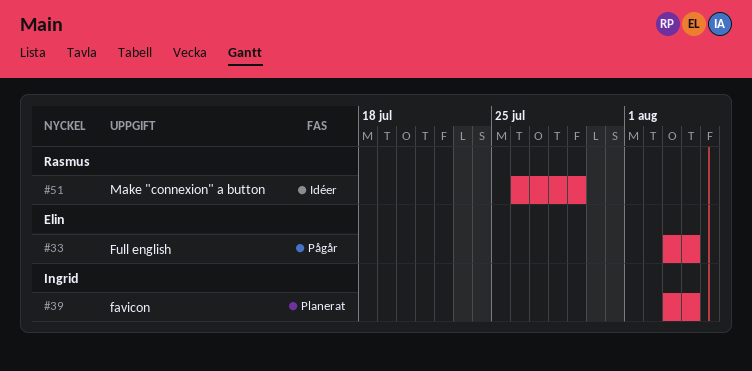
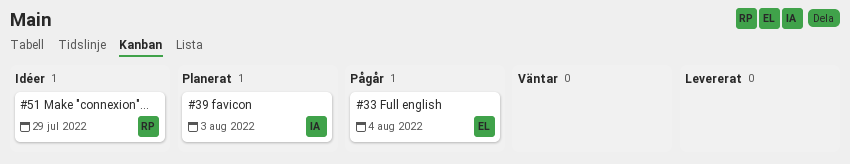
#39, due: Aug 4 -> Aug 3

